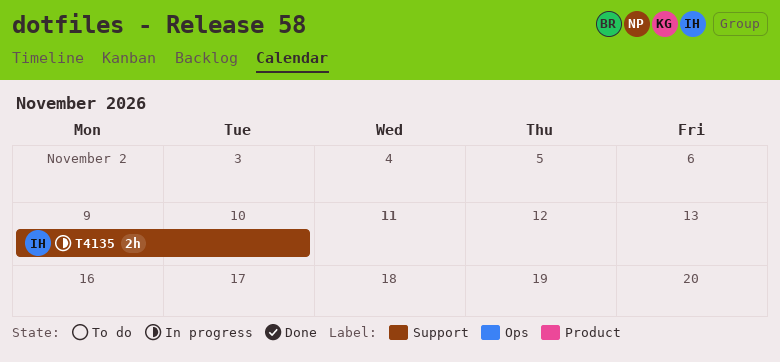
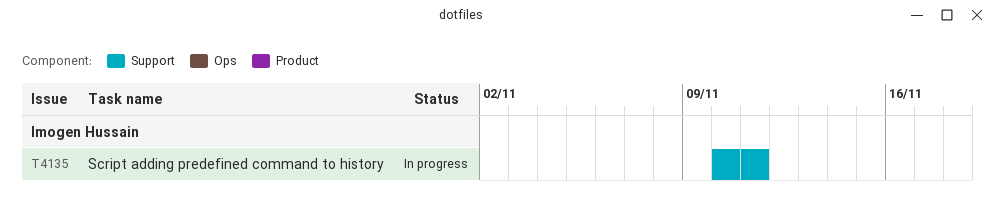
T4135, start: Nov 9 -> Nov 10
T4135, due: Nov 10 -> Nov 11

